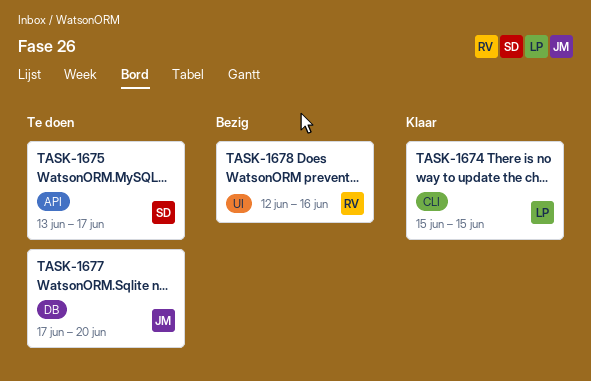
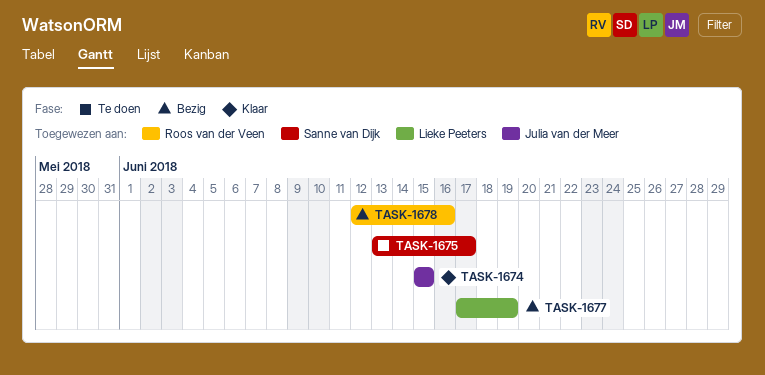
TASK-1674, owner: Lieke Peeters -> Julia van der Meer
TASK-1677, status: Te doen -> Bezig
TASK-1677, owner: Julia van der Meer -> Lieke Peeters
TASK-1677, due: Jun 20 -> Jun 19

